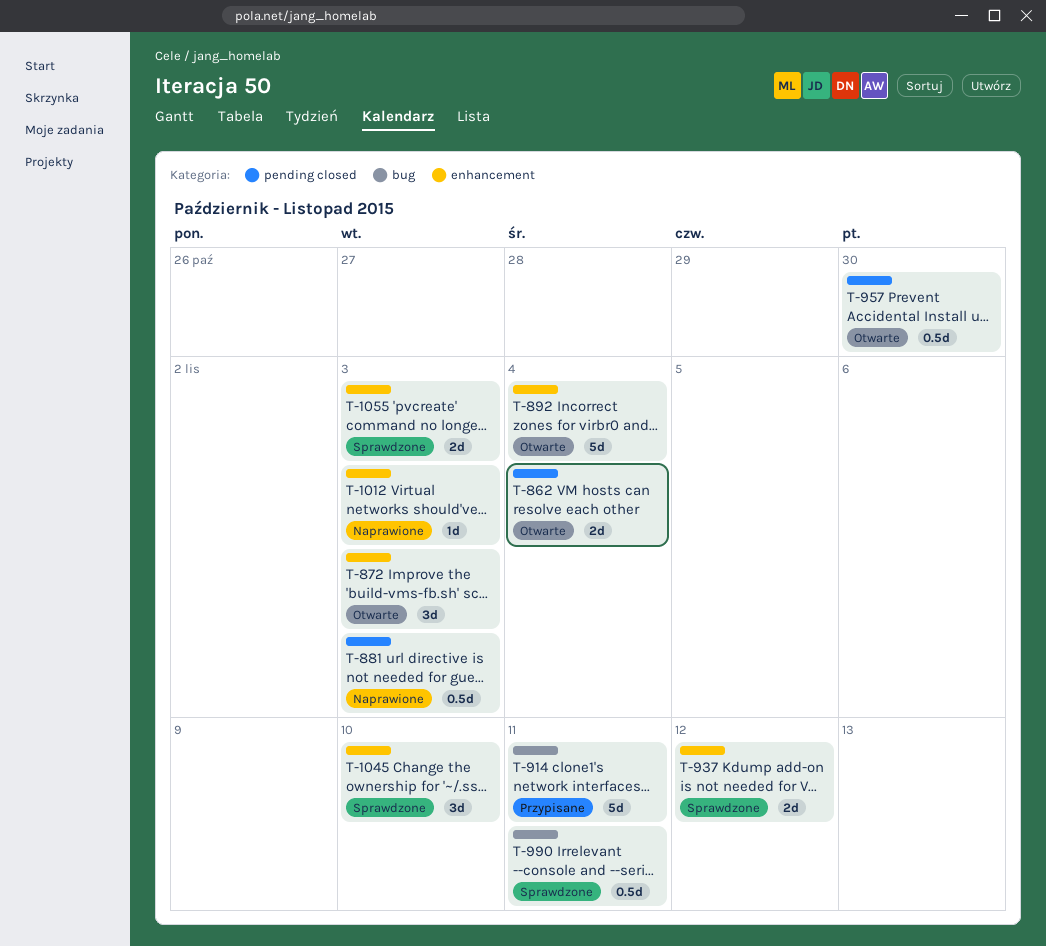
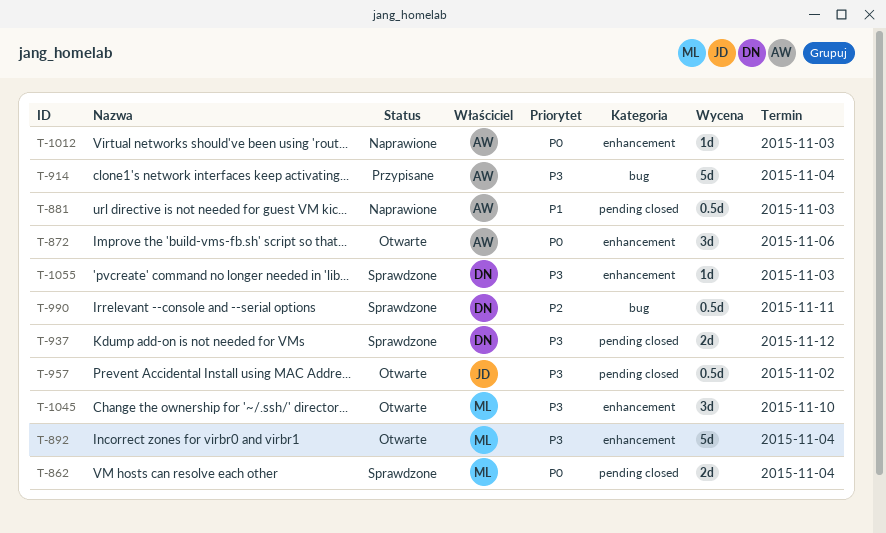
T-862, status: Otwarte -> Sprawdzone
T-872, due: Nov 3 -> Nov 6
T-914, due: Nov 11 -> Nov 4
T-937, label: enhancement -> pending closed
T-957, due: Oct 30 -> Nov 2
T-1045, status: Sprawdzone -> Otwarte
T-1055, estimate: 2d -> 1d

